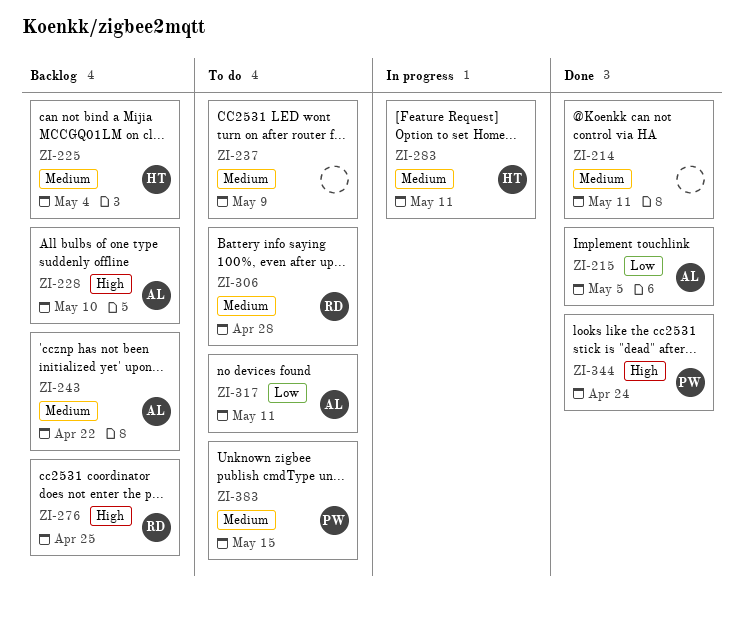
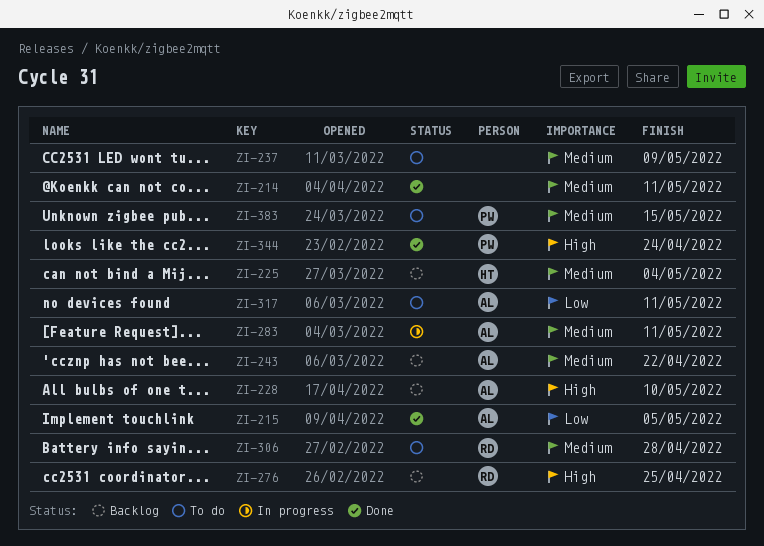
ZI-283, owner: HT -> AL

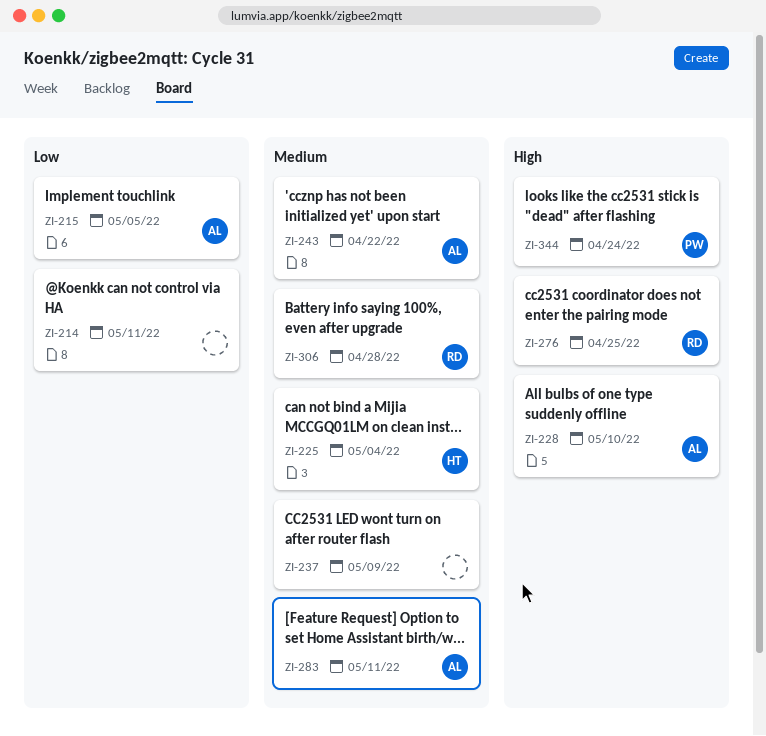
ZI-214, priority: Medium -> Low
ZI-317: present -> none
ZI-383: present -> none

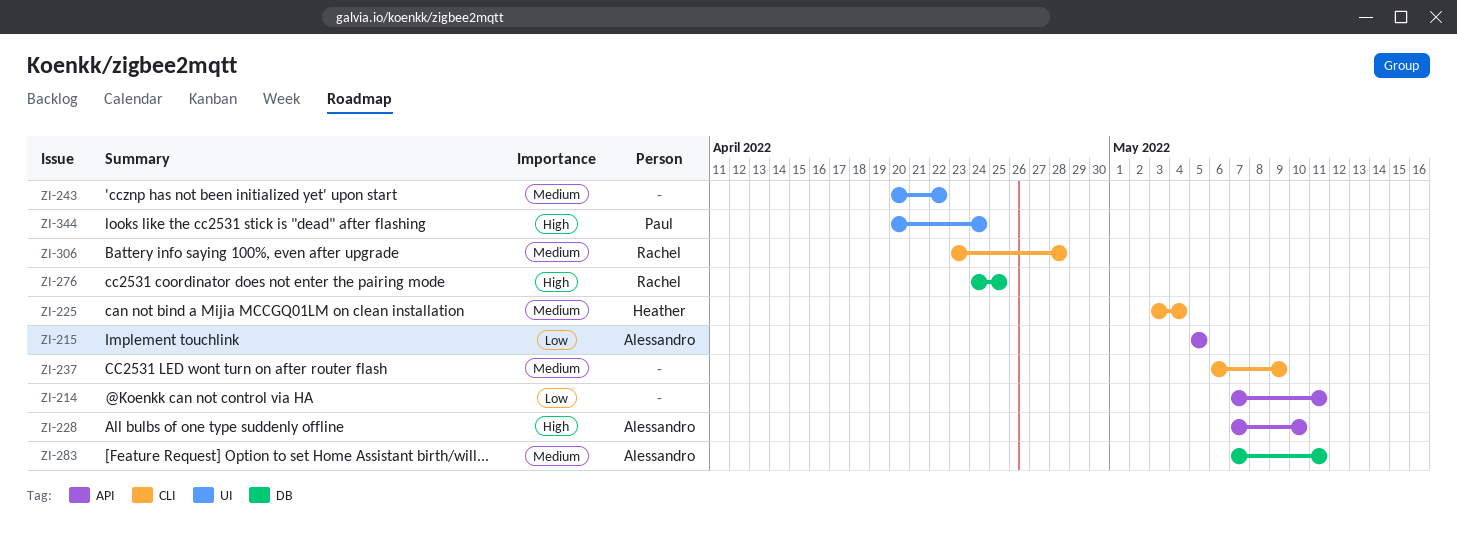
ZI-243, owner: Alessandro -> none

